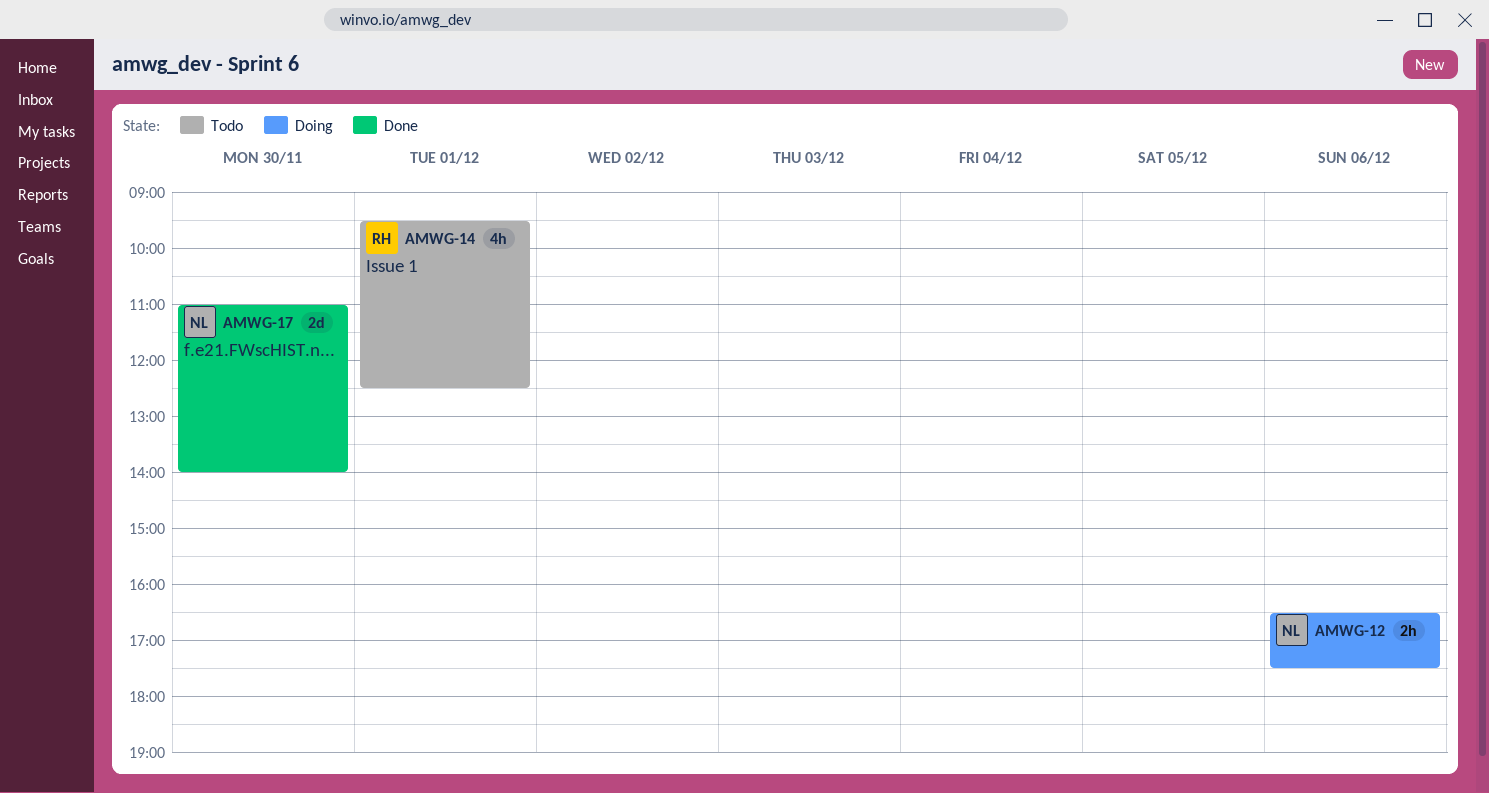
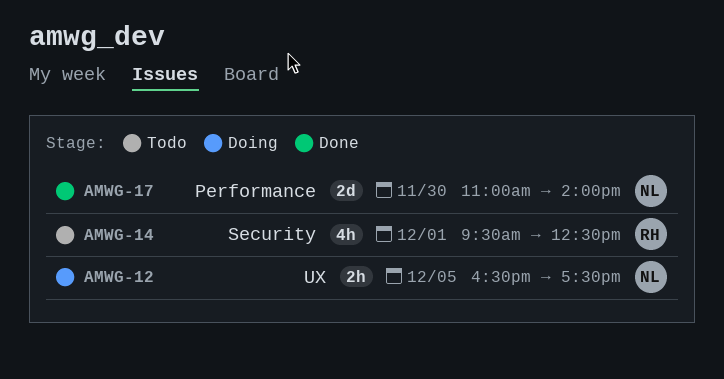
AMWG-12, day: Dec 6 -> Dec 5

